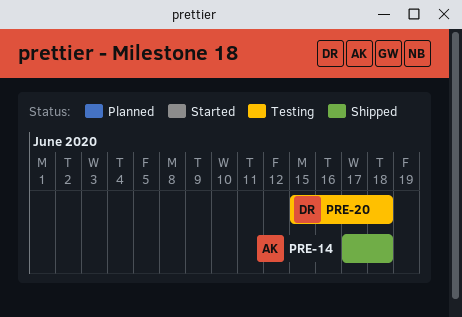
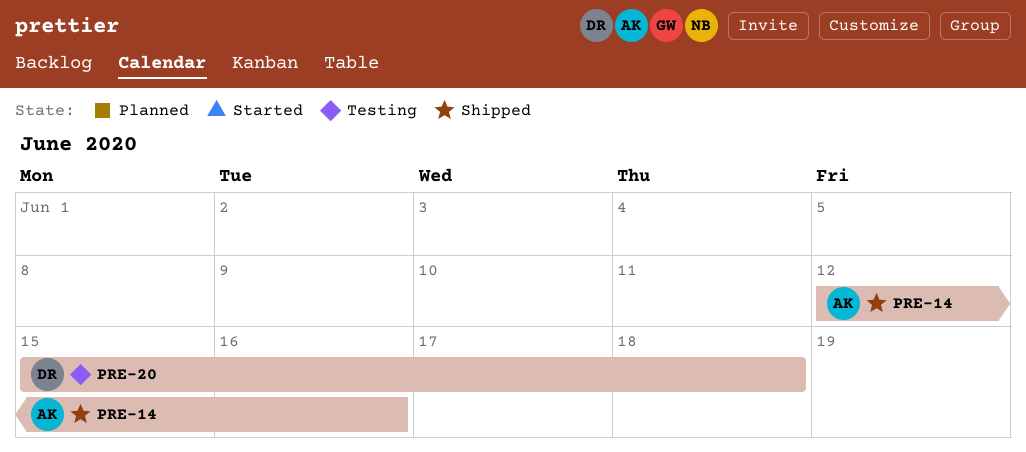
PRE-14, start: Jun 17 -> Jun 12
PRE-14, due: Jun 18 -> Jun 16

